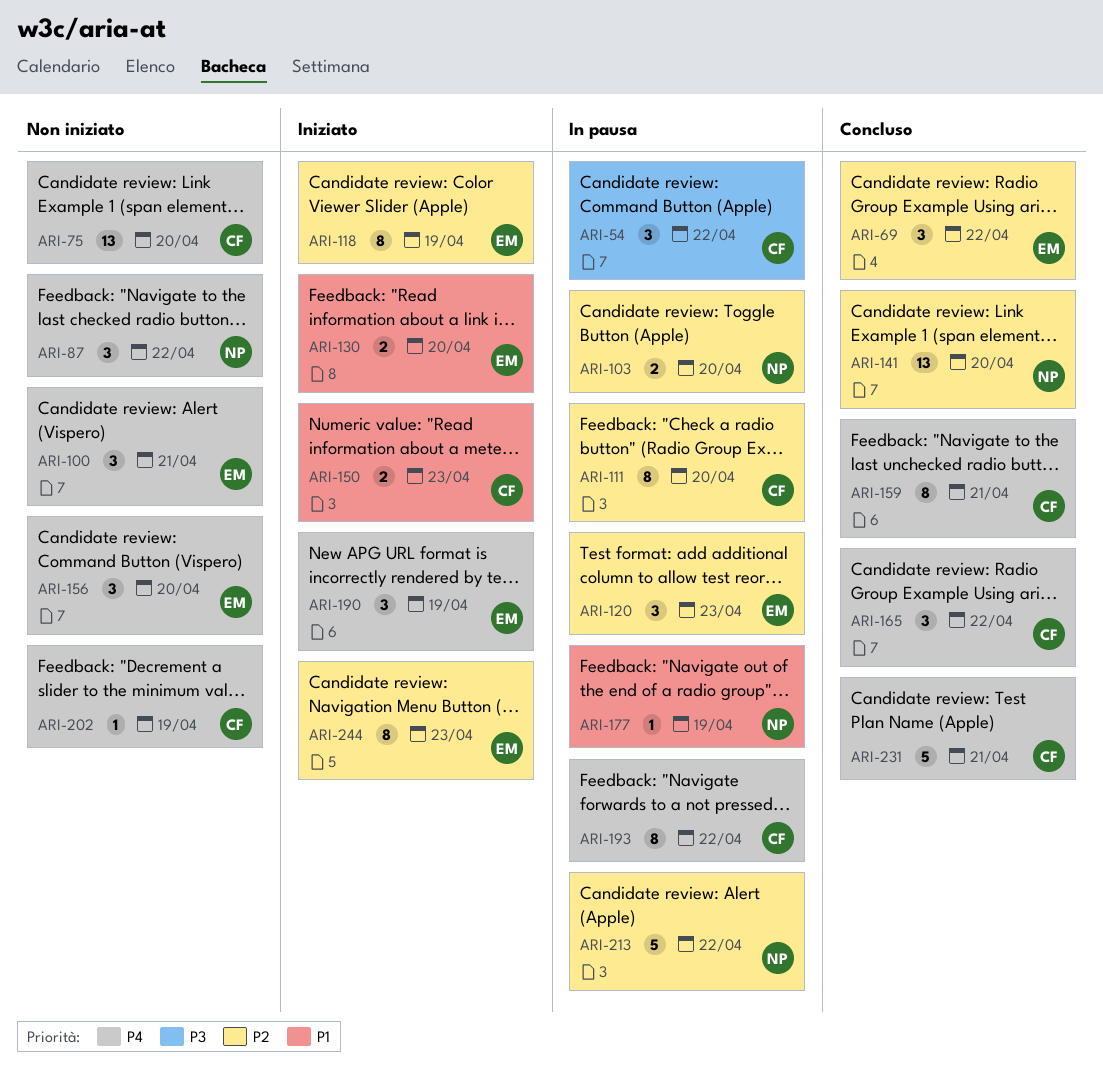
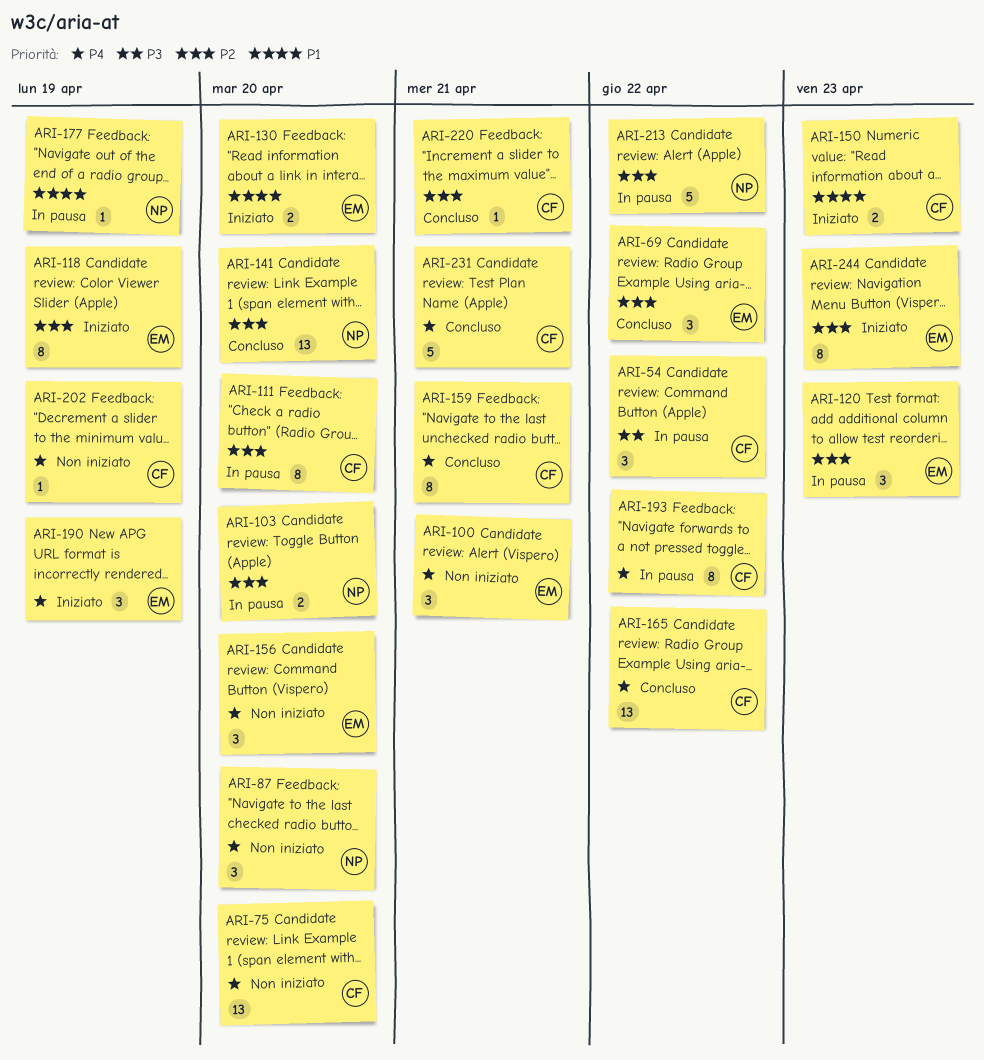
ARI-87, due: Apr 22 -> Apr 20
ARI-165, estimate: 3 -> 13
ARI-220: none -> present

